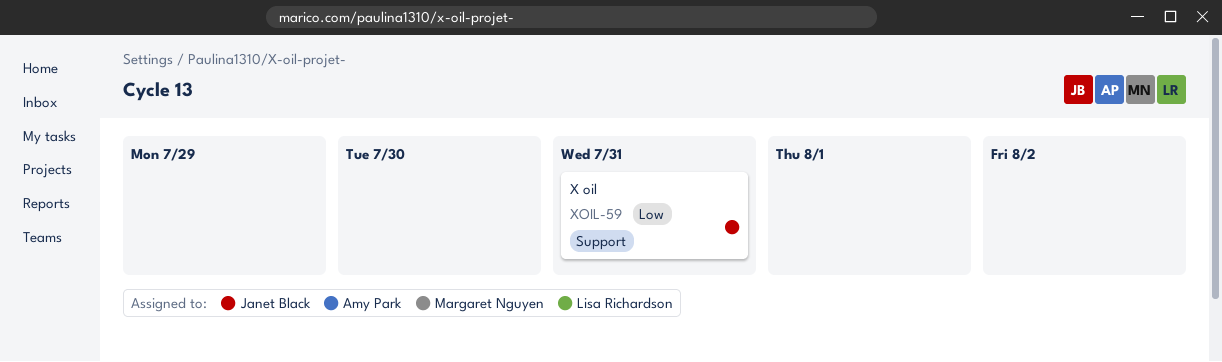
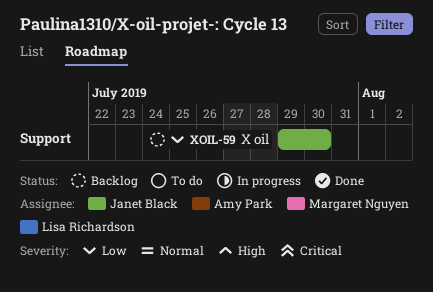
XOIL-59, due: Jul 31 -> Jul 30

